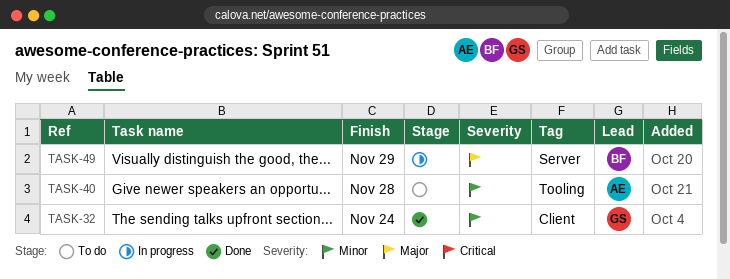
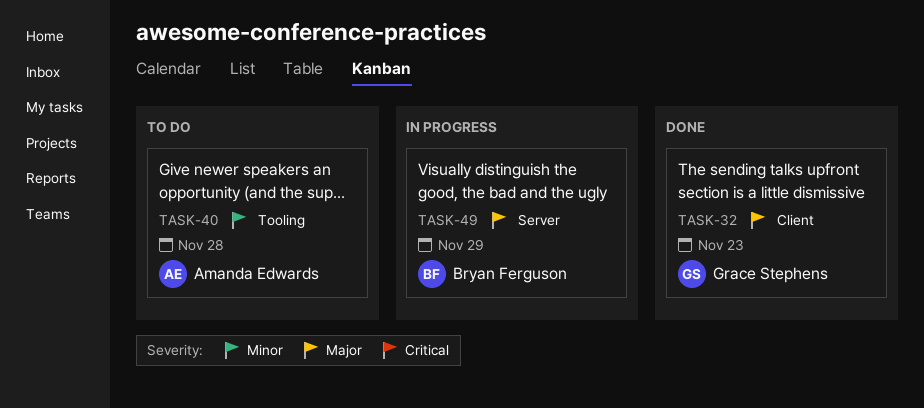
TASK-32, priority: Minor -> Major
TASK-32, due: Nov 24 -> Nov 23

